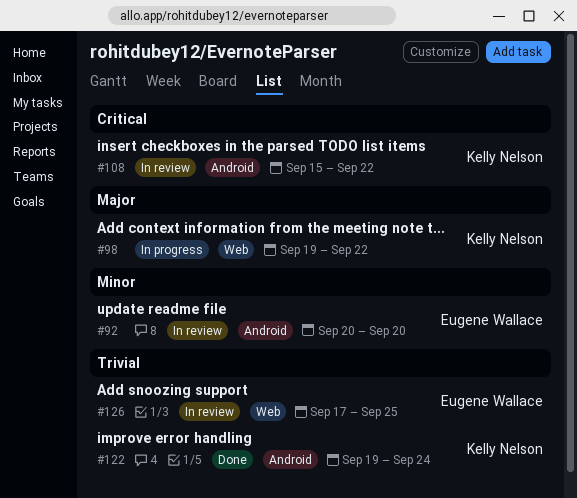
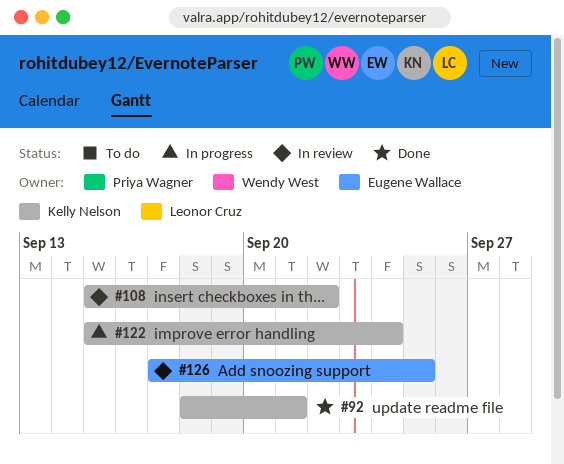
#92, status: In review -> Done
#92, owner: Eugene Wallace -> Kelly Nelson
#92, start: Sep 20 -> Sep 18
#92, due: Sep 20 -> Sep 21
#98: present -> none
#122, status: Done -> In progress
#122, start: Sep 19 -> Sep 15

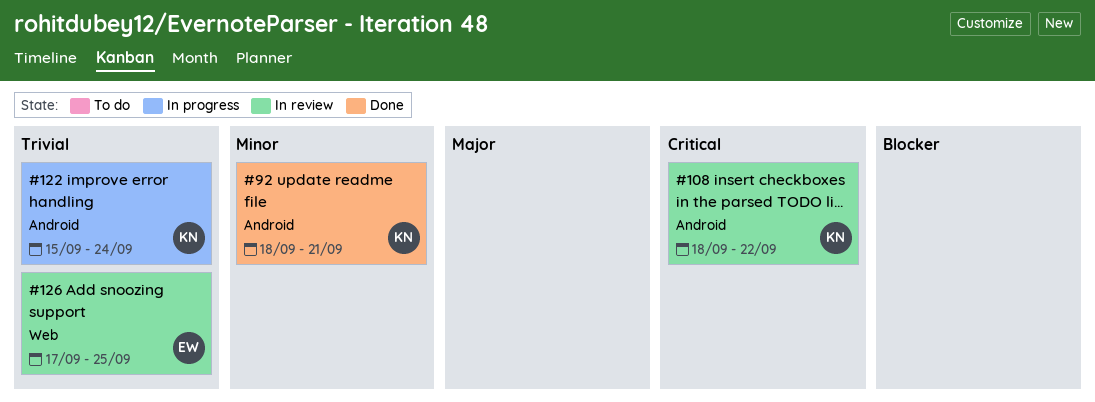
#108, start: Sep 15 -> Sep 18

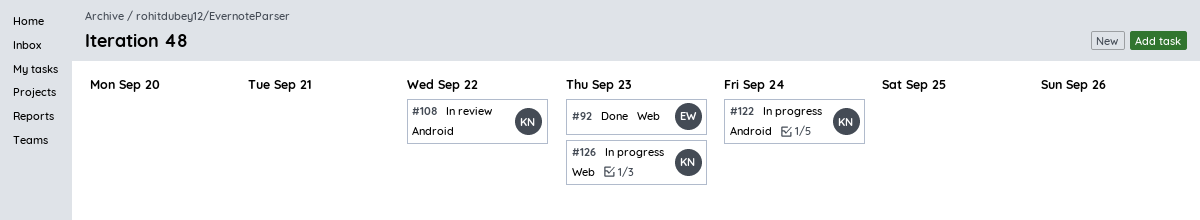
#92, owner: KN -> EW
#92, label: Android -> Web
#92, due: Sep 21 -> Sep 23
#126, status: In review -> In progress
#126, owner: EW -> KN
#126, due: Sep 25 -> Sep 23

